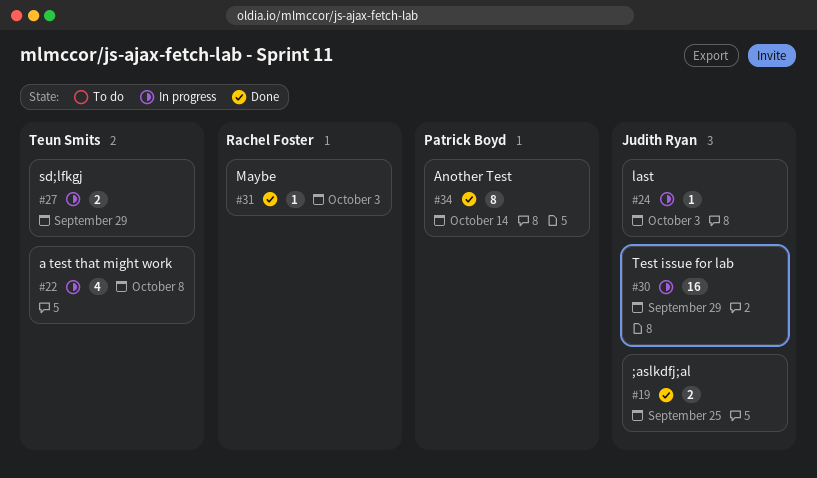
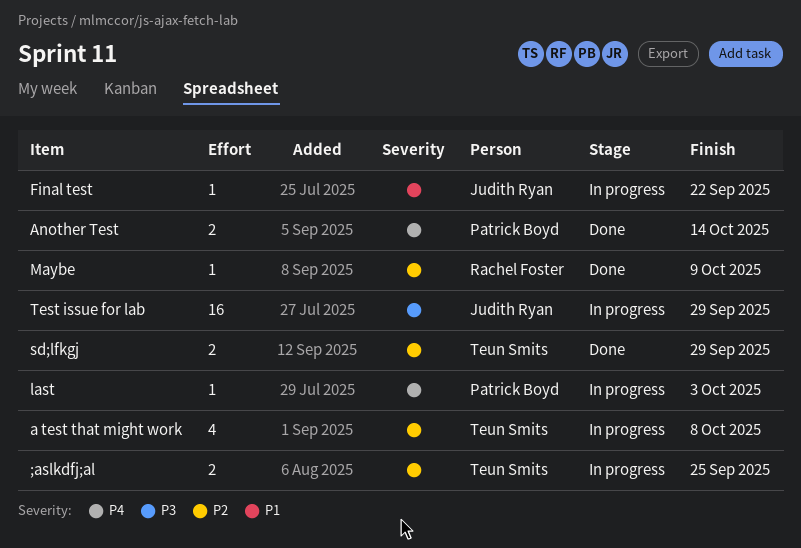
;aslkdfj;al, status: Done -> In progress
;aslkdfj;al, owner: Judith Ryan -> Teun Smits
Another Test, estimate: 8 -> 2
Final test: none -> present
last, owner: Judith Ryan -> Patrick Boyd
Maybe, due: Oct 3 -> Oct 9
sd;lfkgj, status: In progress -> Done

